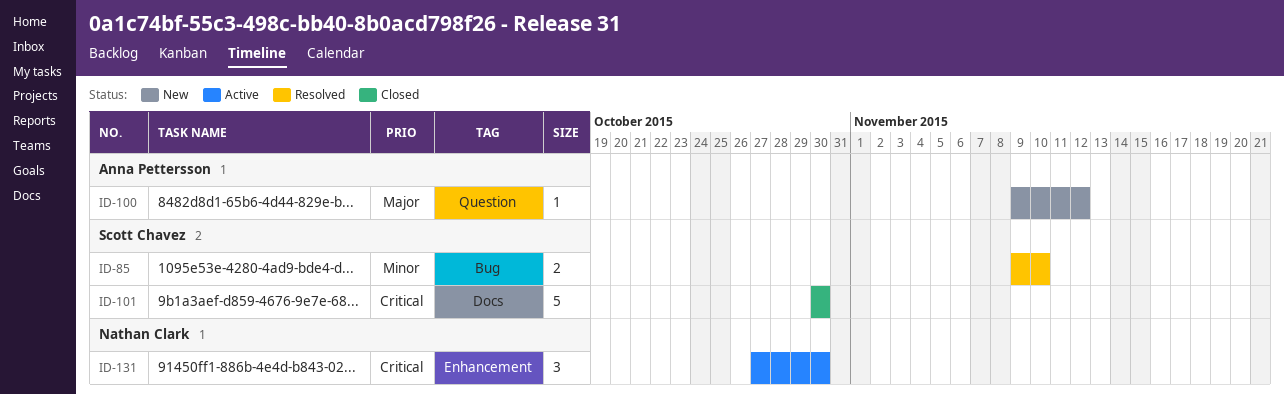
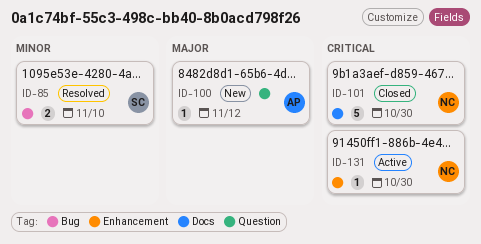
ID-101, owner: Scott Chavez -> Nathan Clark
ID-131, estimate: 3 -> 1

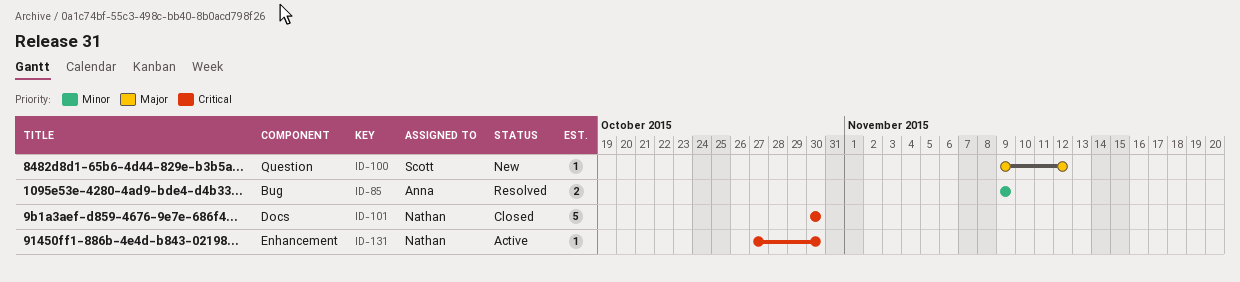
ID-85, owner: Scott -> Anna
ID-85, due: Nov 10 -> Nov 9
ID-100, owner: Anna -> Scott

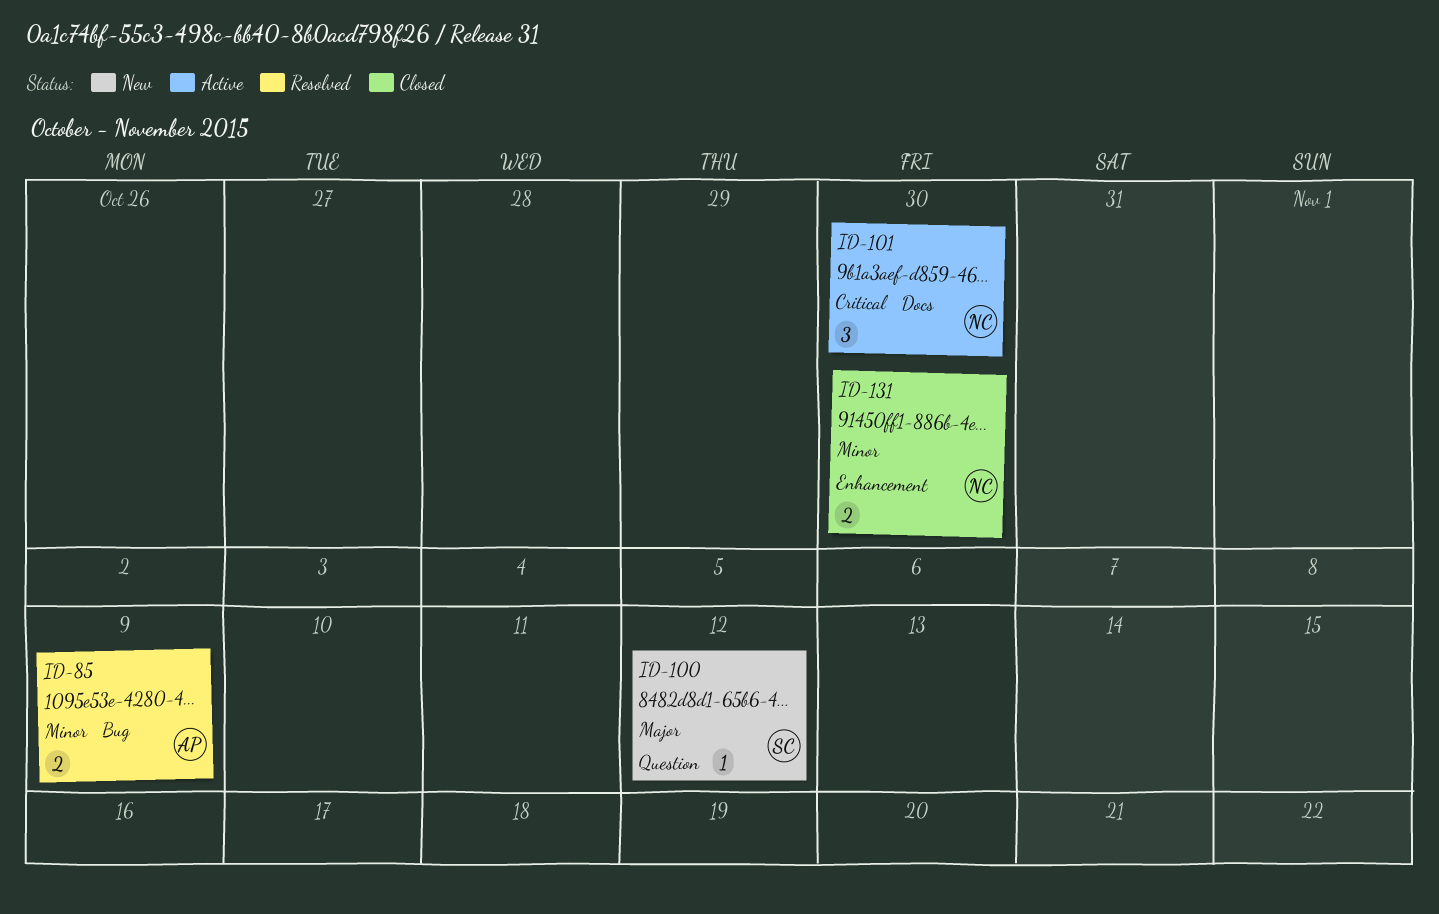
ID-101, status: Closed -> Active
ID-101, estimate: 5 -> 3
ID-131, status: Active -> Closed
ID-131, priority: Critical -> Minor
ID-131, estimate: 1 -> 2

